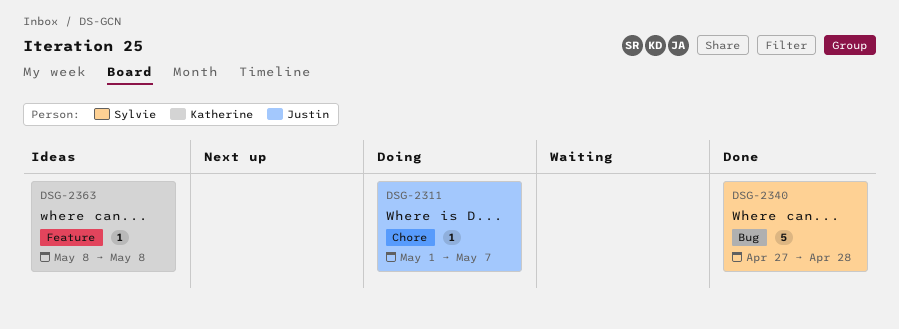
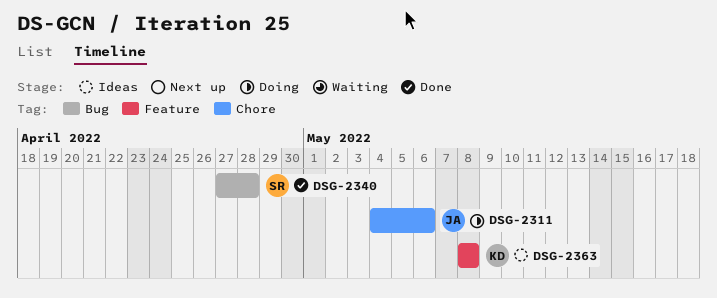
DSG-2311, start: May 1 -> May 4
DSG-2311, due: May 7 -> May 6

